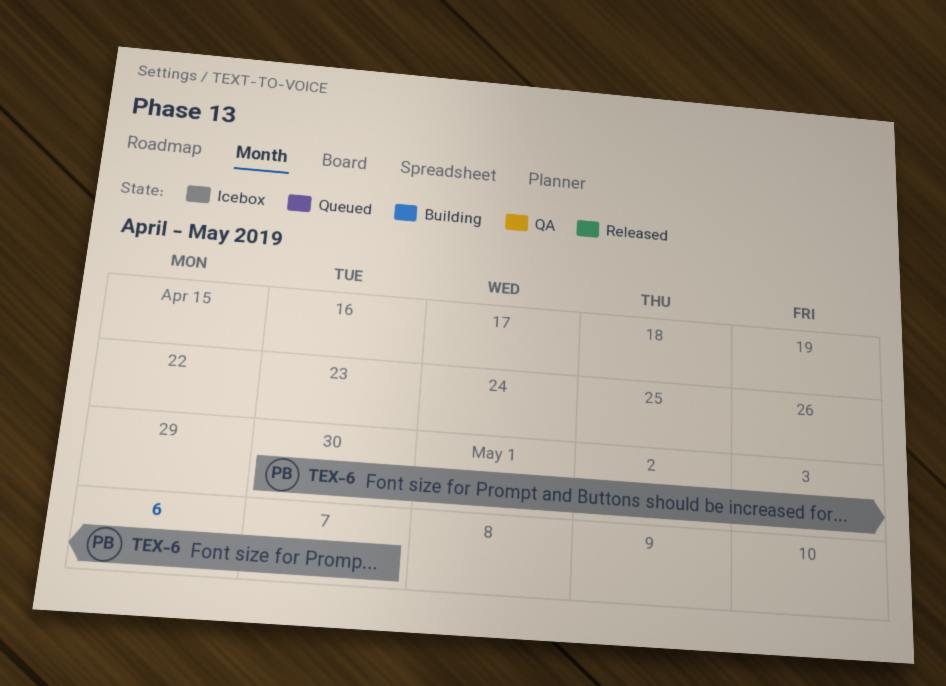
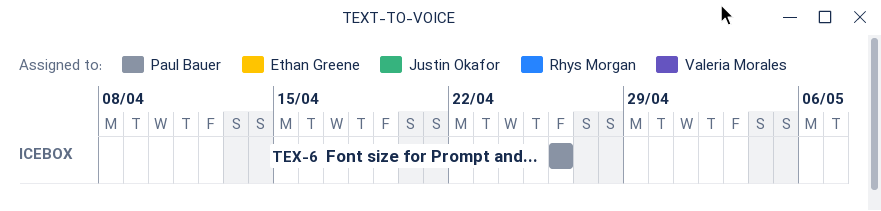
TEX-6, start: Apr 30 -> Apr 26
TEX-6, due: May 7 -> Apr 26

